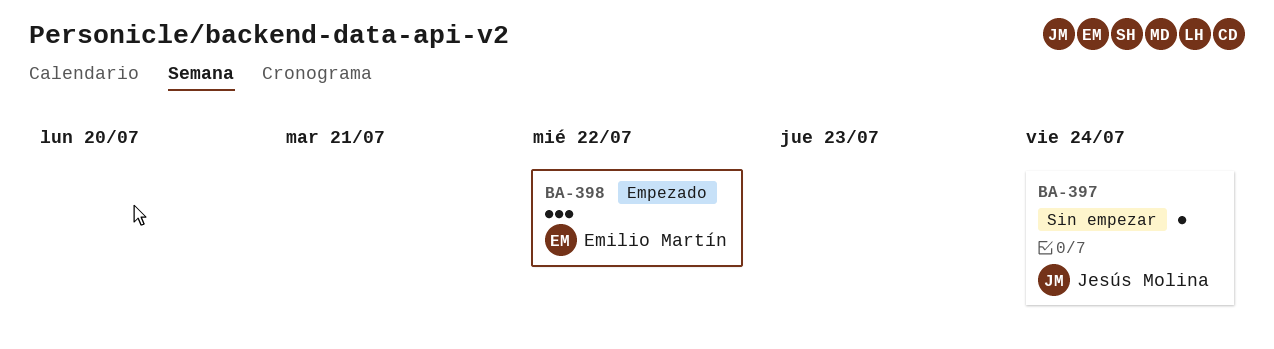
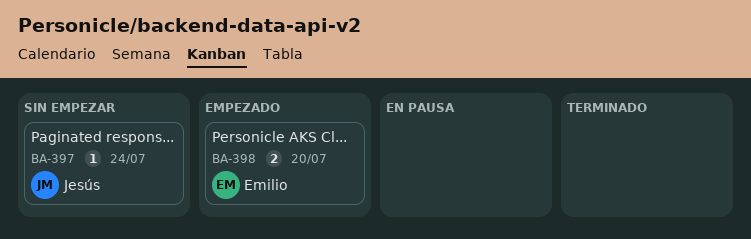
BA-398, estimate: 3 -> 2
BA-398, due: Jul 22 -> Jul 20

